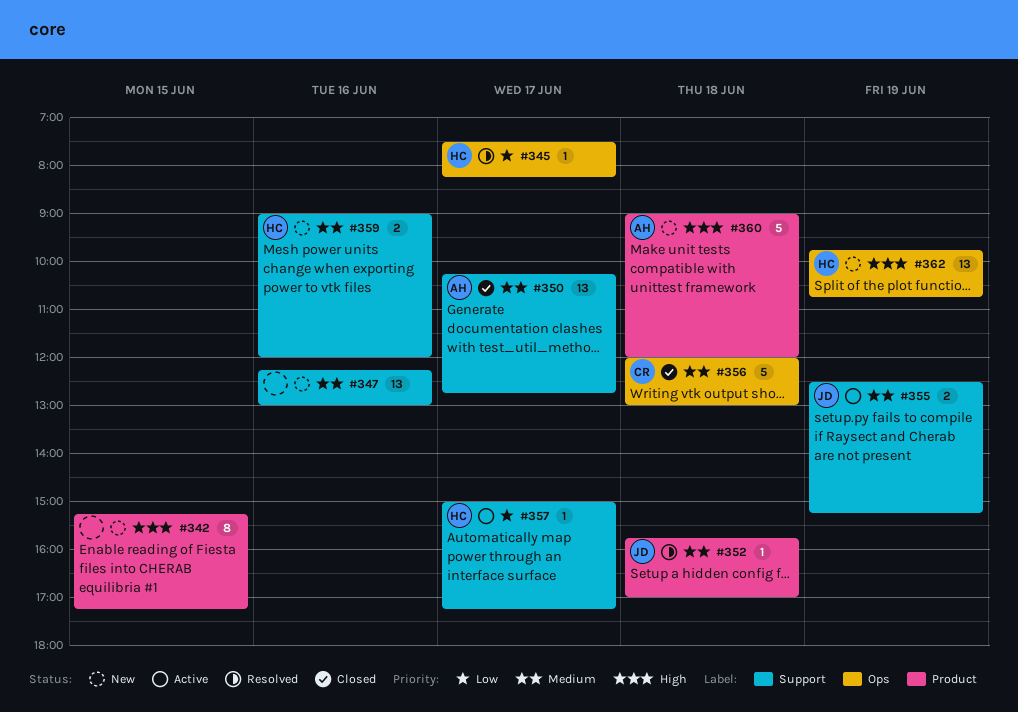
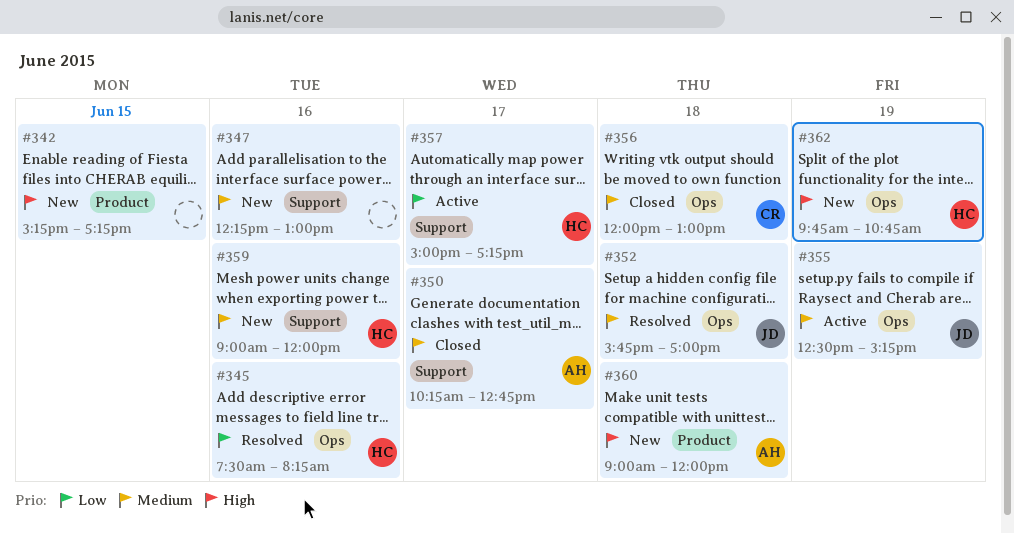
#345, day: Jun 17 -> Jun 16
#352, label: Product -> Ops
#355, label: Support -> Ops

